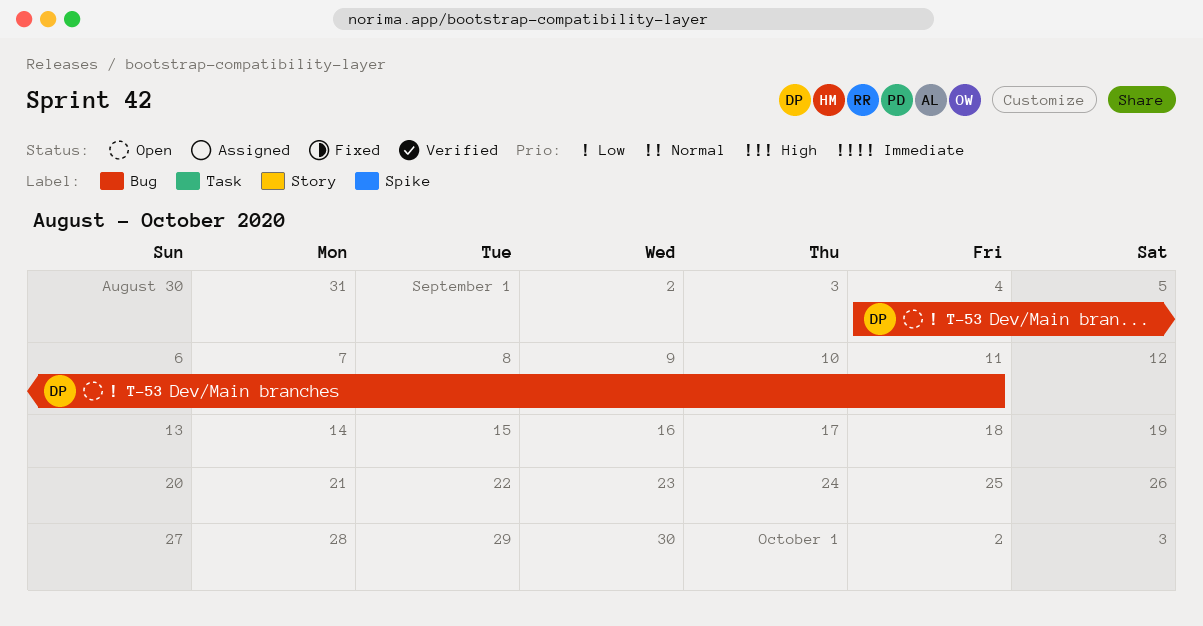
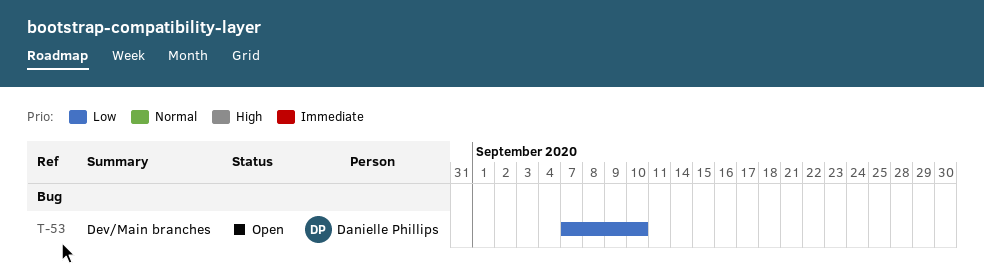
T-53, start: Sep 4 -> Sep 7
T-53, due: Sep 11 -> Sep 10

